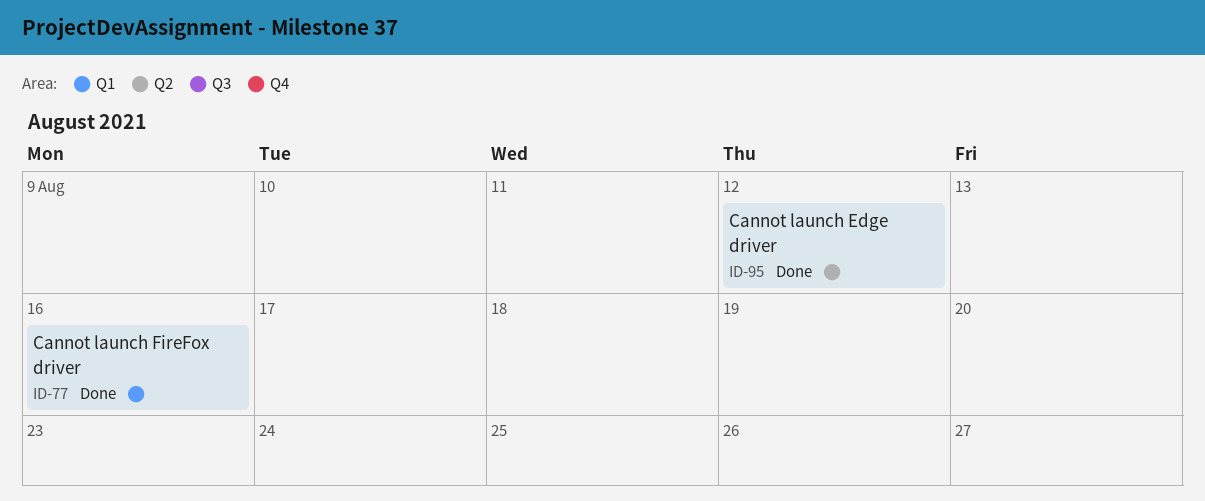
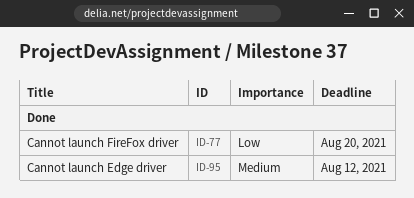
ID-77, due: Aug 16 -> Aug 20

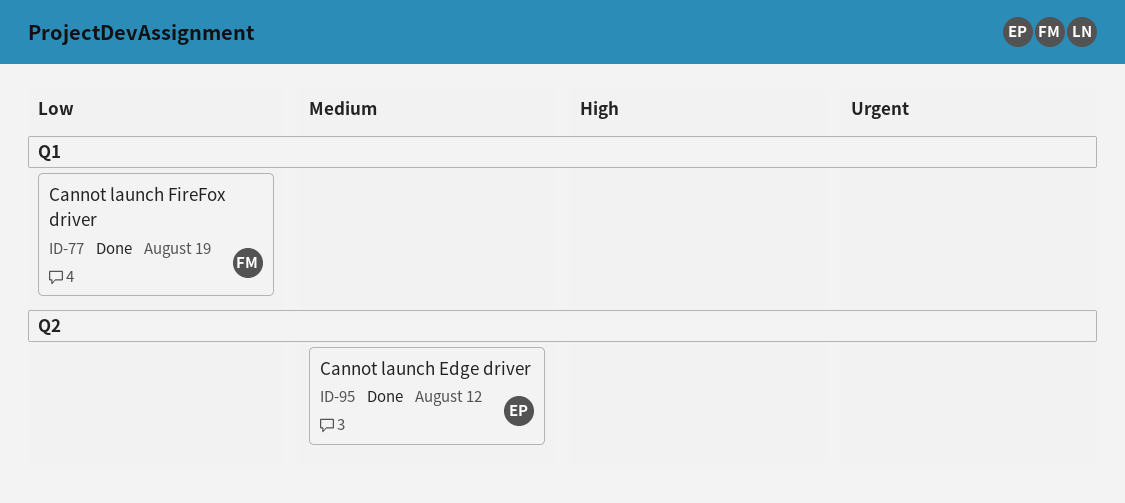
ID-77, due: Aug 20 -> Aug 19

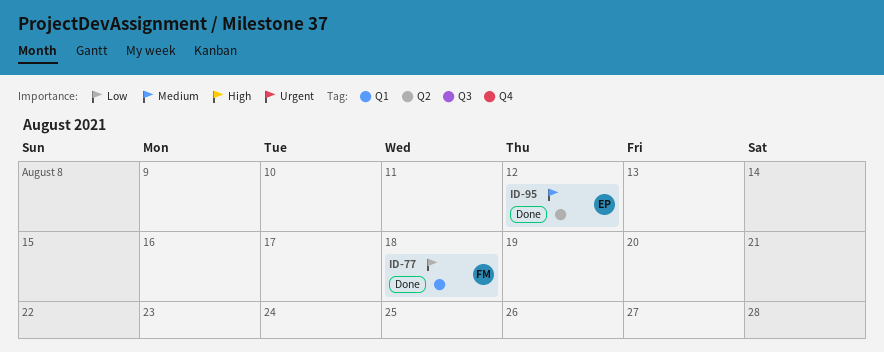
ID-77, due: Aug 19 -> Aug 18

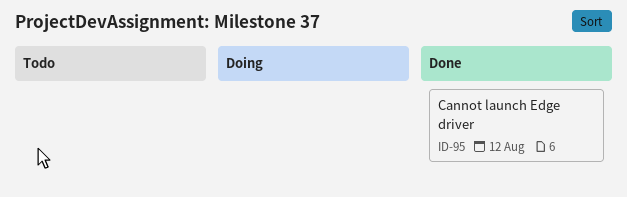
ID-77: present -> none

